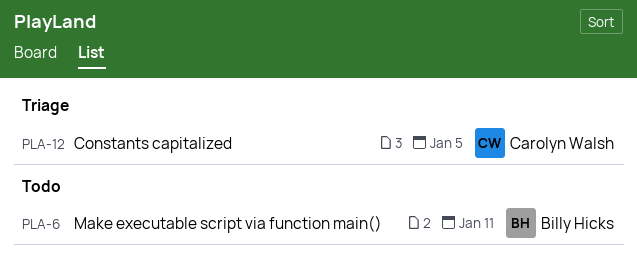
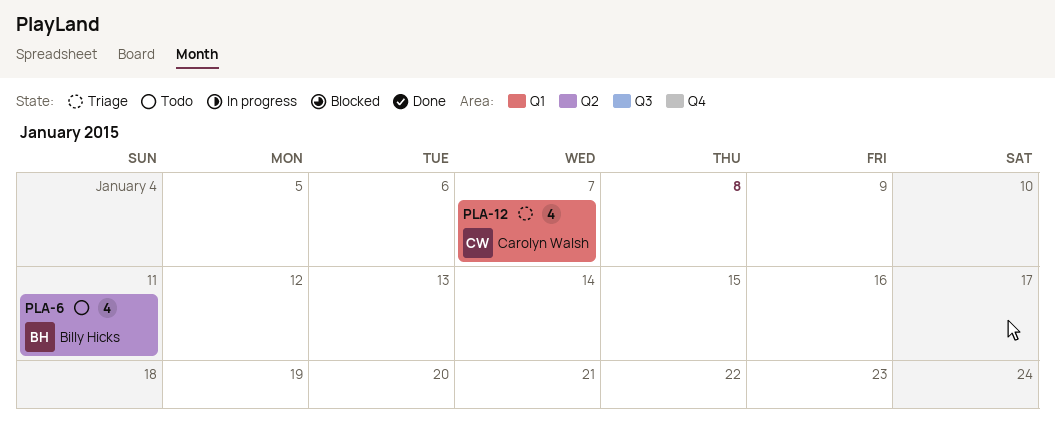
PLA-12, due: Jan 5 -> Jan 7

